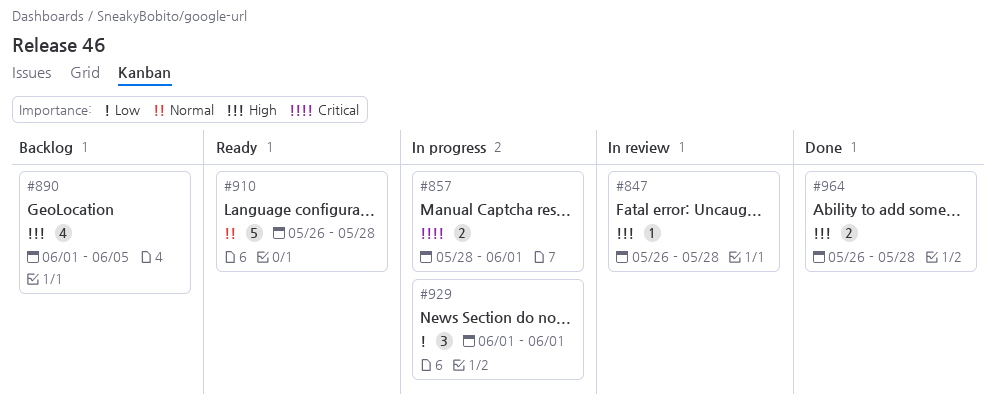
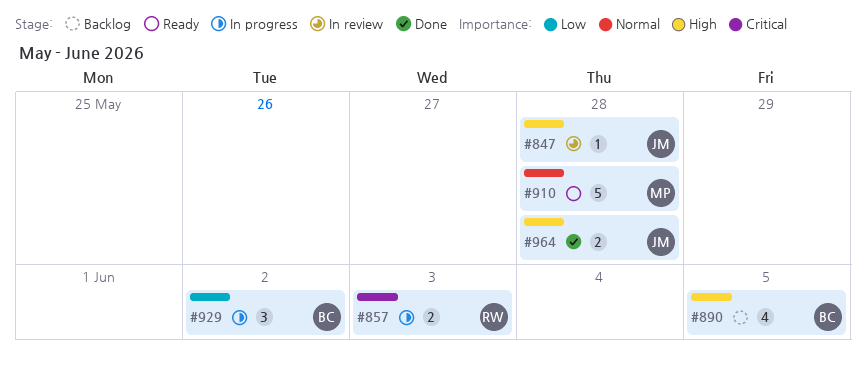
#857, due: Jun 1 -> Jun 3
#929, due: Jun 1 -> Jun 2

